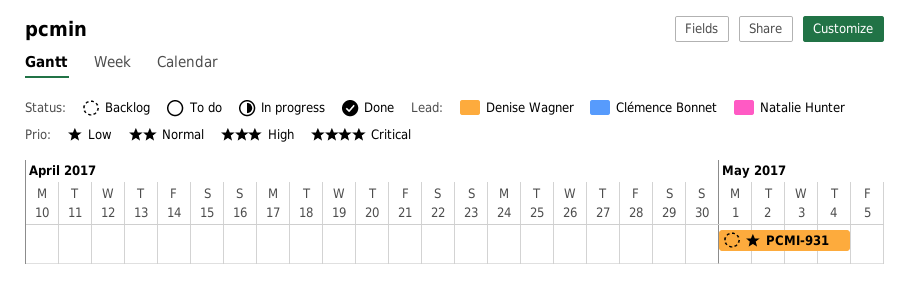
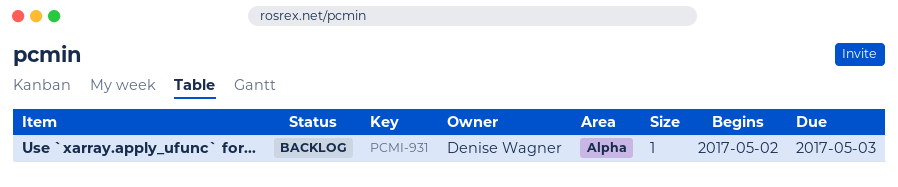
PCMI-931, start: May 1 -> May 2
PCMI-931, due: May 4 -> May 3

